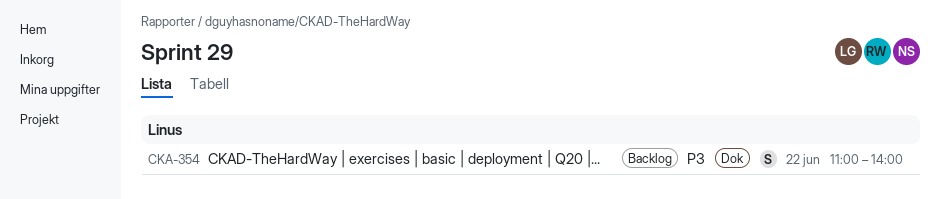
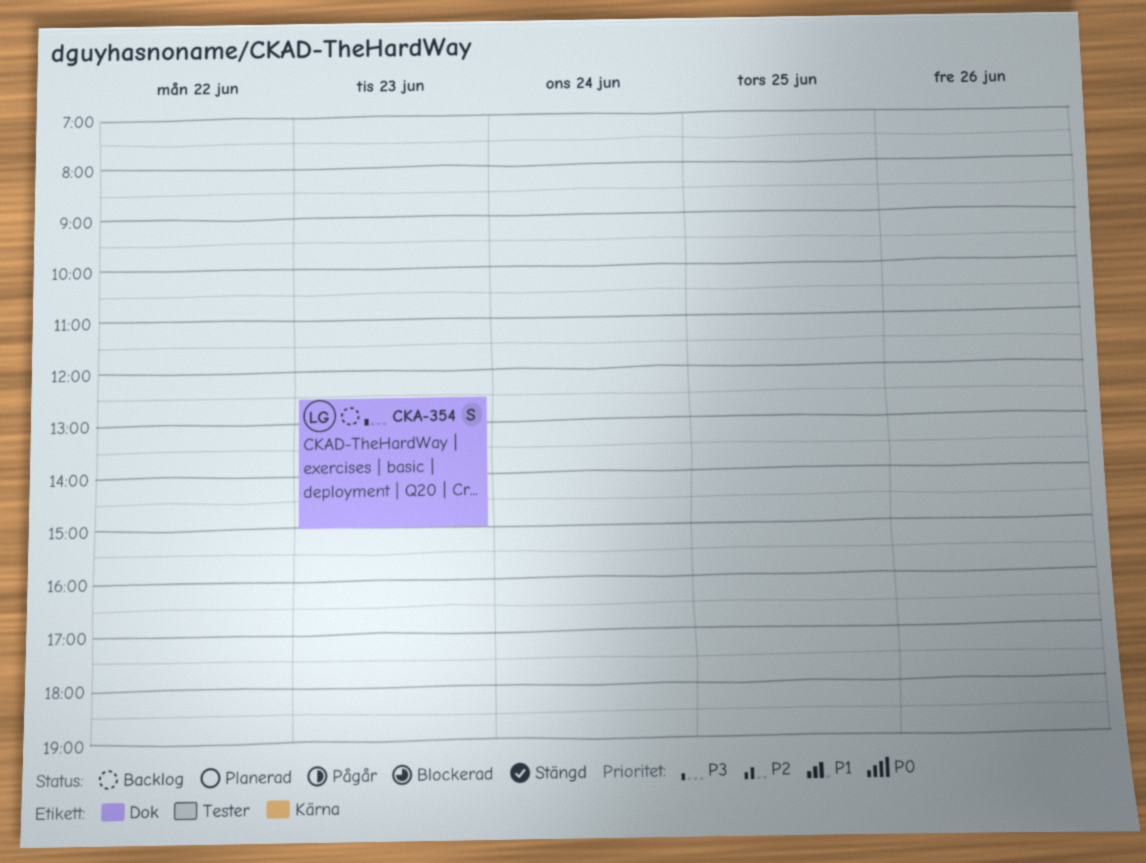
CKA-354, day: Jun 22 -> Jun 23
CKA-354, begins: 11:00 -> 12:30
CKA-354, ends: 14:00 -> 15:00

